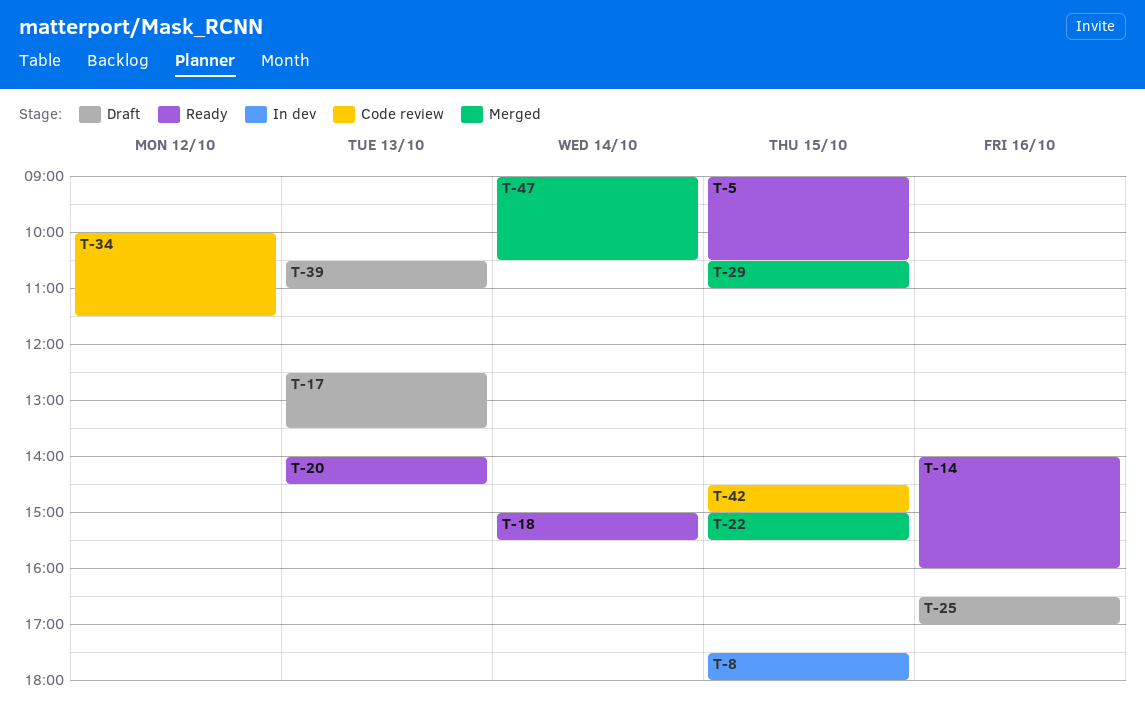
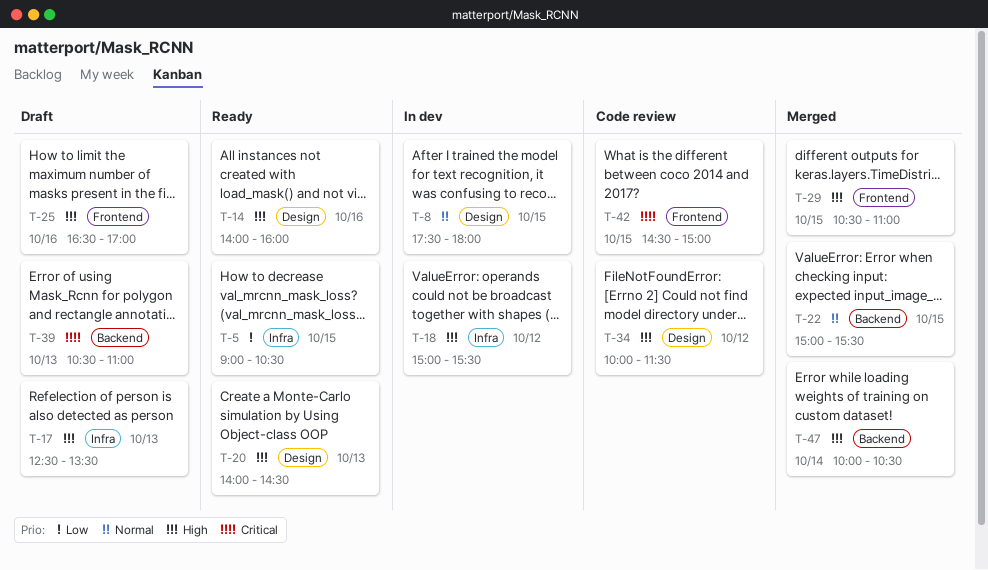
T-18, status: Ready -> In dev
T-18, day: Oct 14 -> Oct 12
T-47, begins: 09:00 -> 10:00

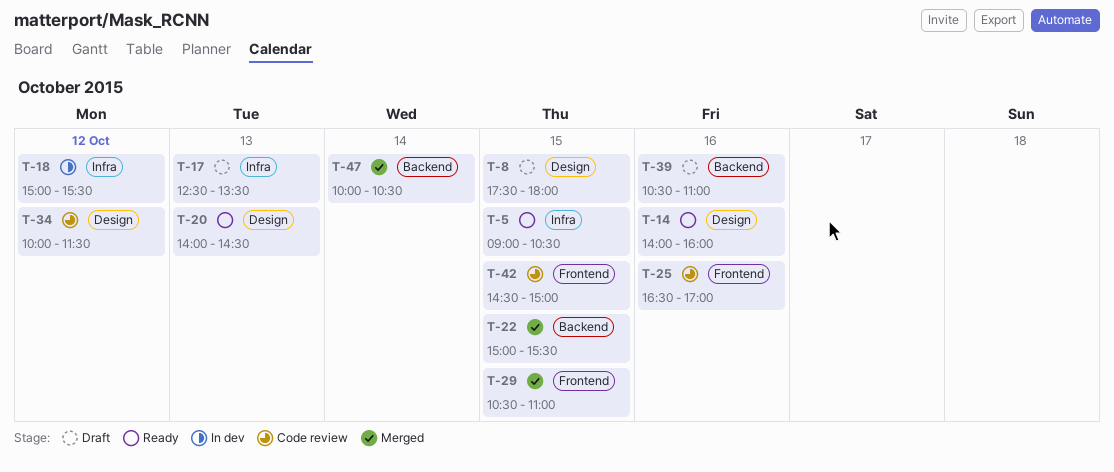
T-8, status: In dev -> Draft
T-25, status: Draft -> Code review
T-39, day: Oct 13 -> Oct 16

